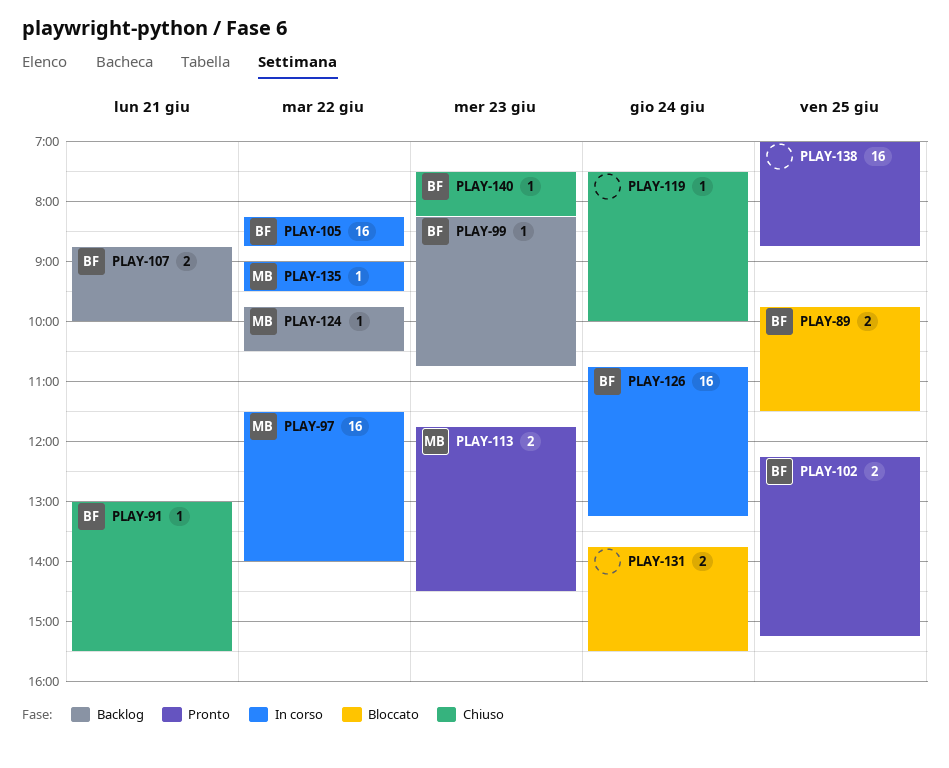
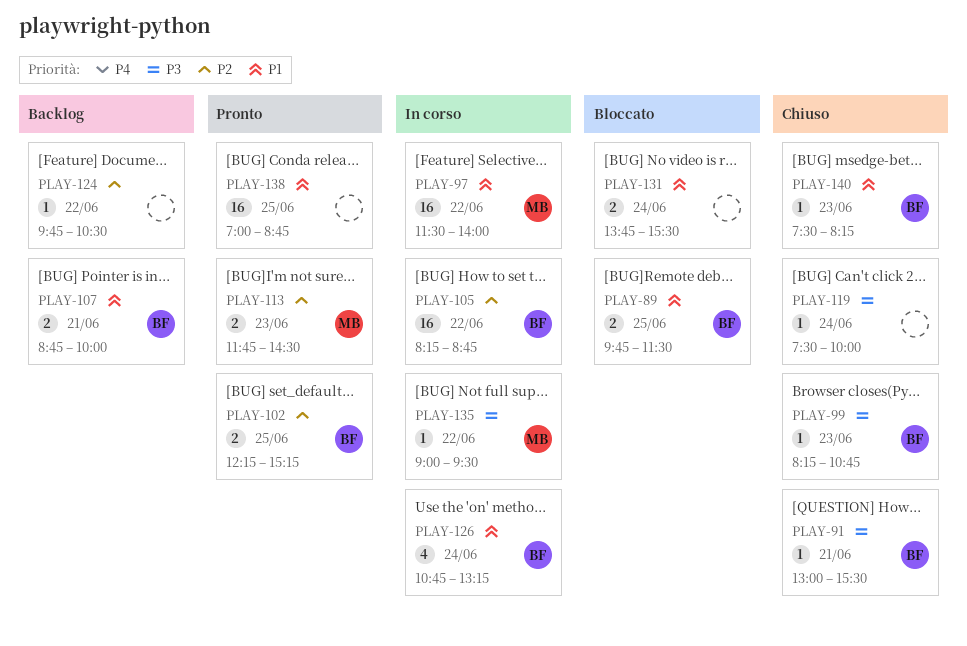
PLAY-99, status: Backlog -> Chiuso
PLAY-124, owner: MB -> none
PLAY-126, estimate: 16 -> 4

